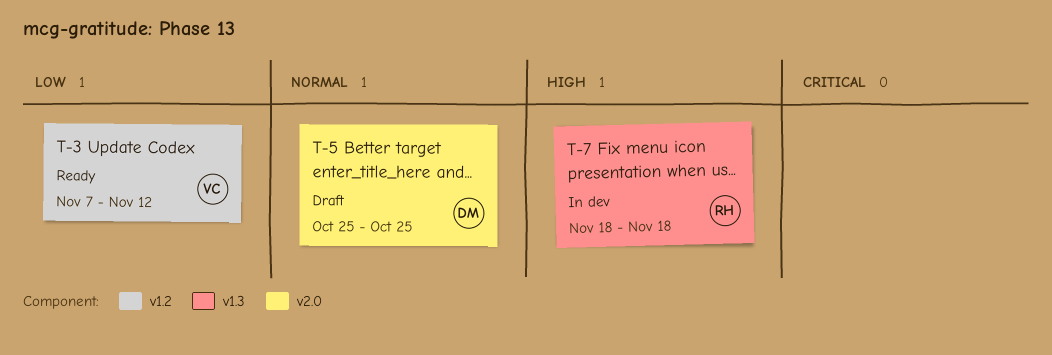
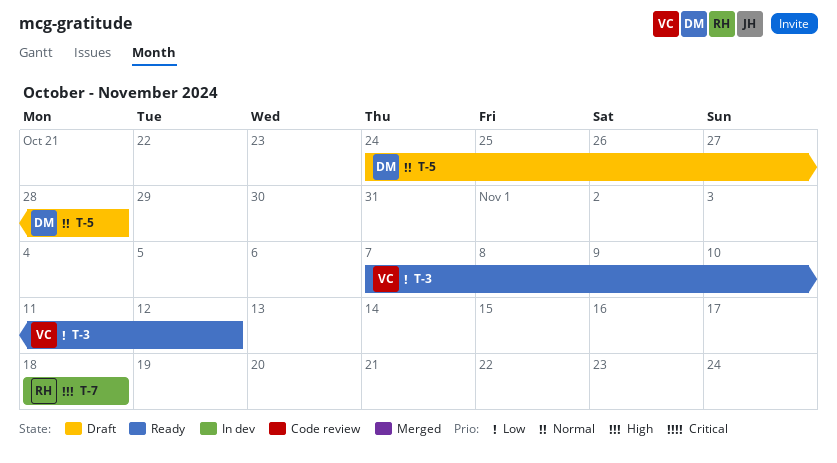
T-5, start: Oct 25 -> Oct 24
T-5, due: Oct 25 -> Oct 28

